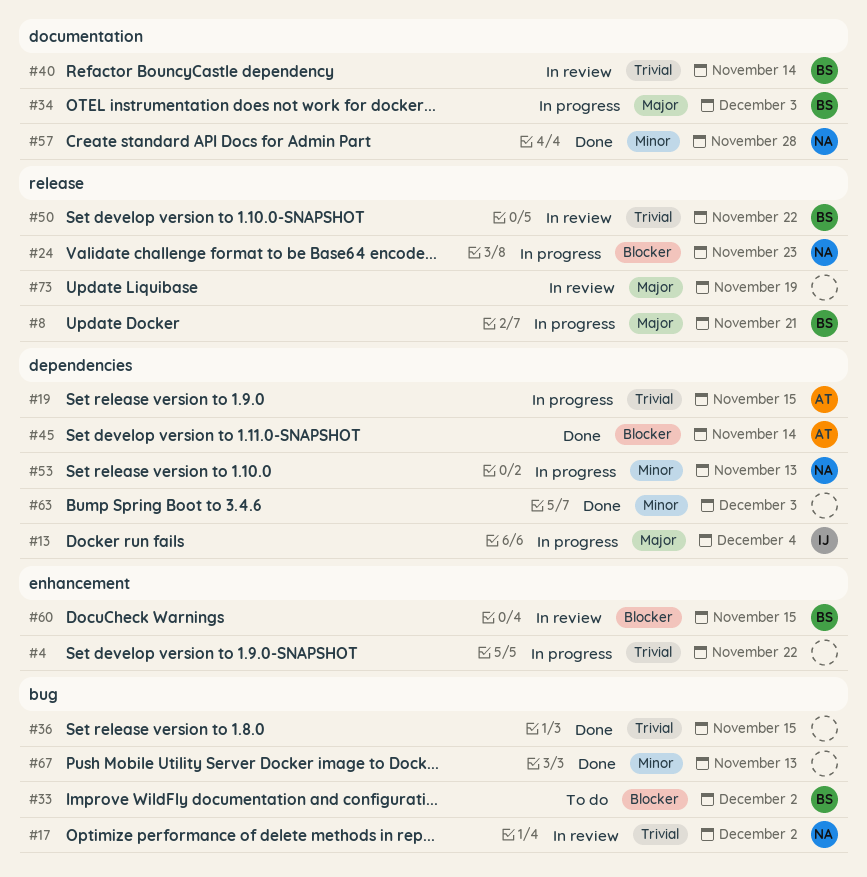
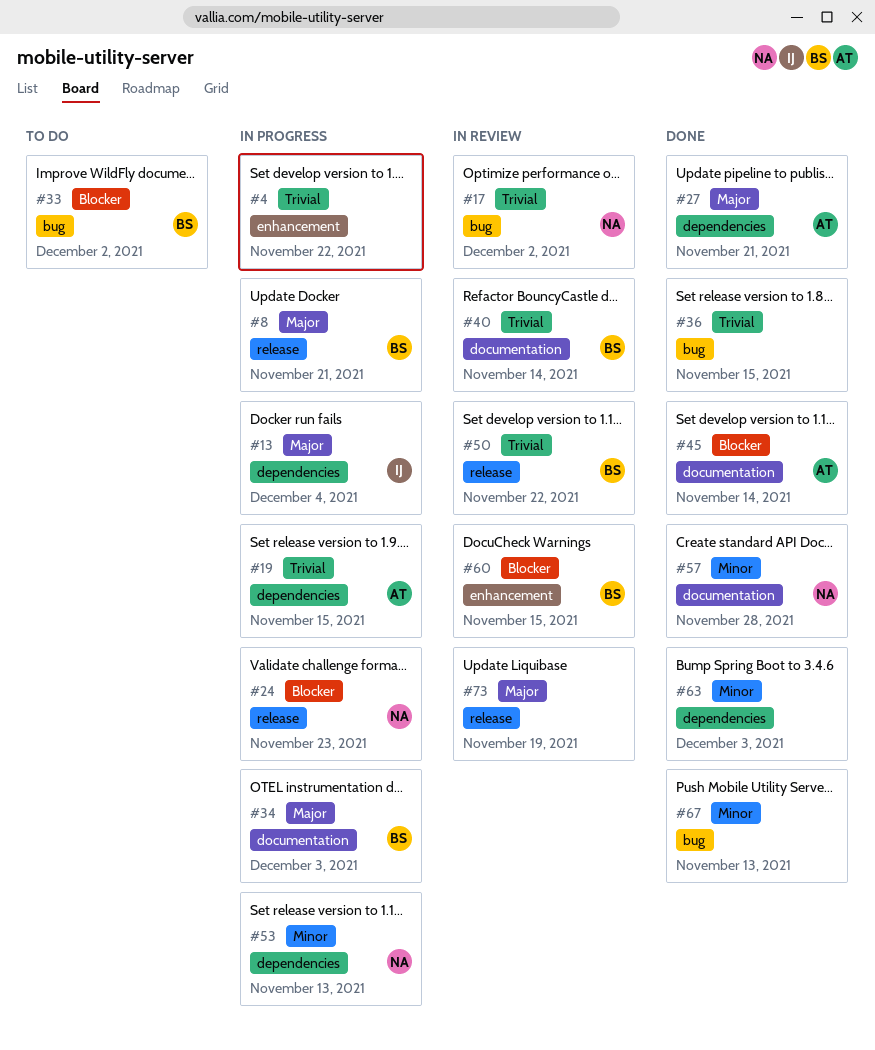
#27: none -> present
#45, label: dependencies -> documentation

